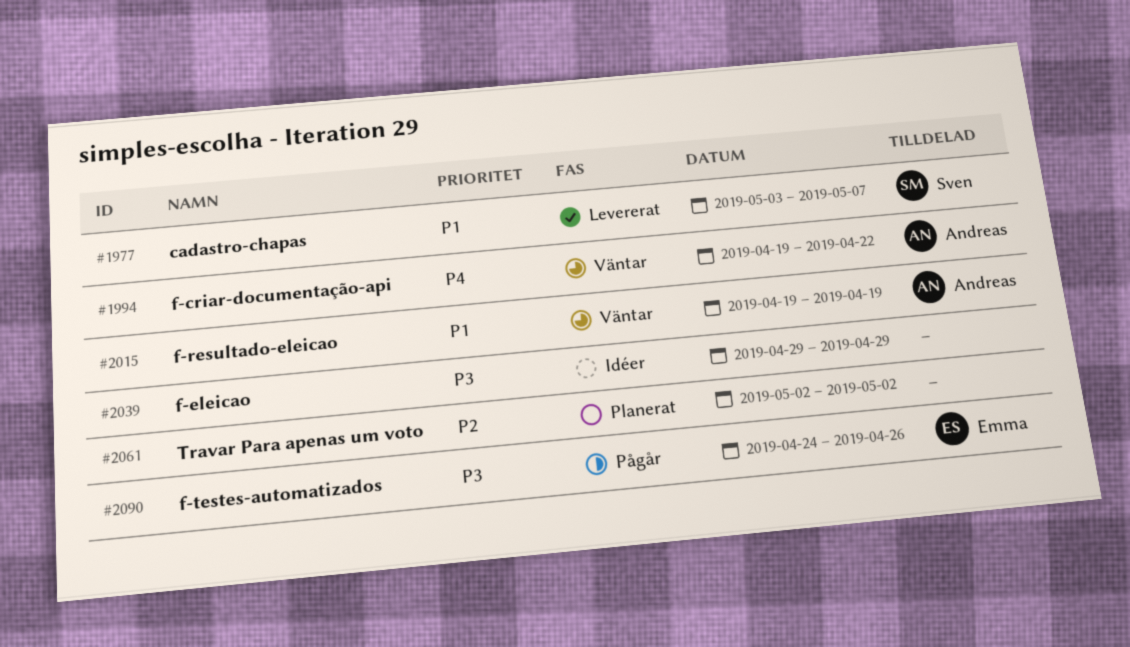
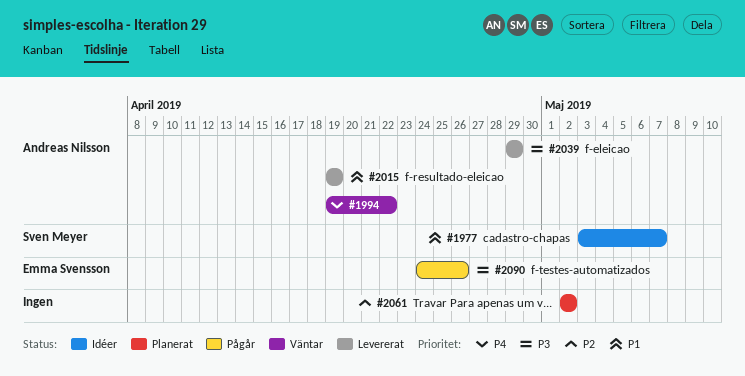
#1977, status: Levererat -> Idéer
#2015, status: Väntar -> Levererat
#2039, status: Idéer -> Levererat
#2039, owner: none -> Andreas Nilsson

